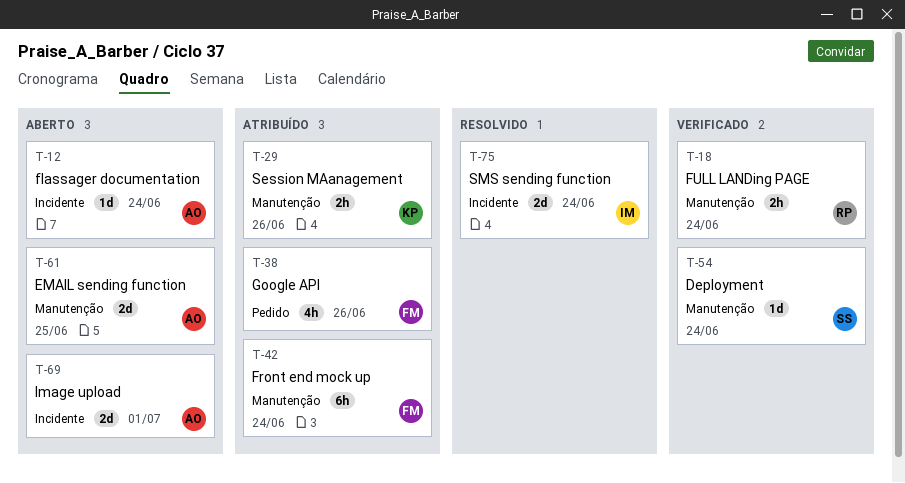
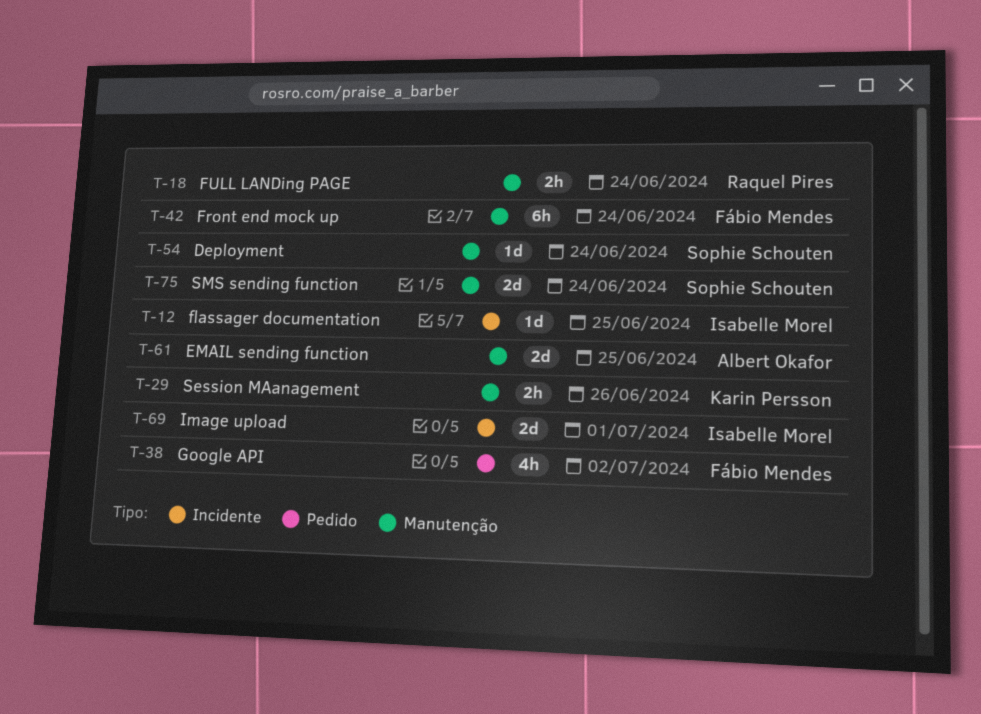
T-12, owner: Albert Okafor -> Isabelle Morel
T-12, due: Jun 24 -> Jun 25
T-38, due: Jun 26 -> Jul 2
T-69, owner: Albert Okafor -> Isabelle Morel
T-75, owner: Isabelle Morel -> Sophie Schouten
T-75, label: Incidente -> Manutenção

